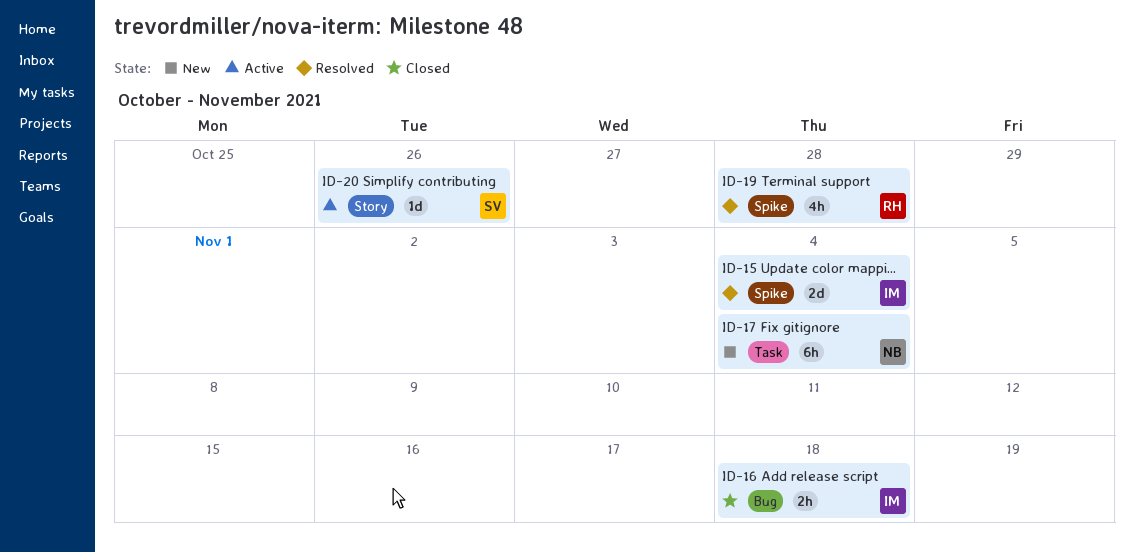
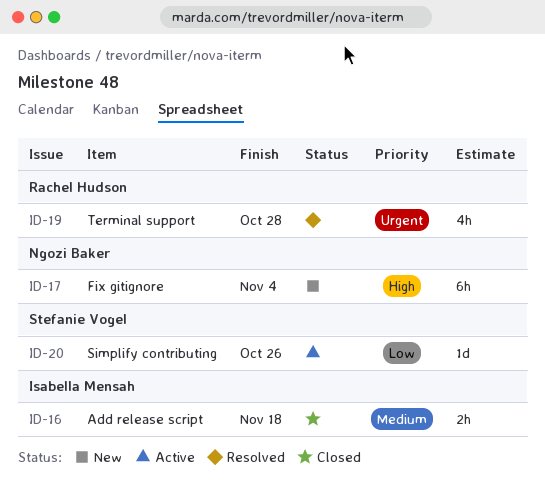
ID-15: present -> none

